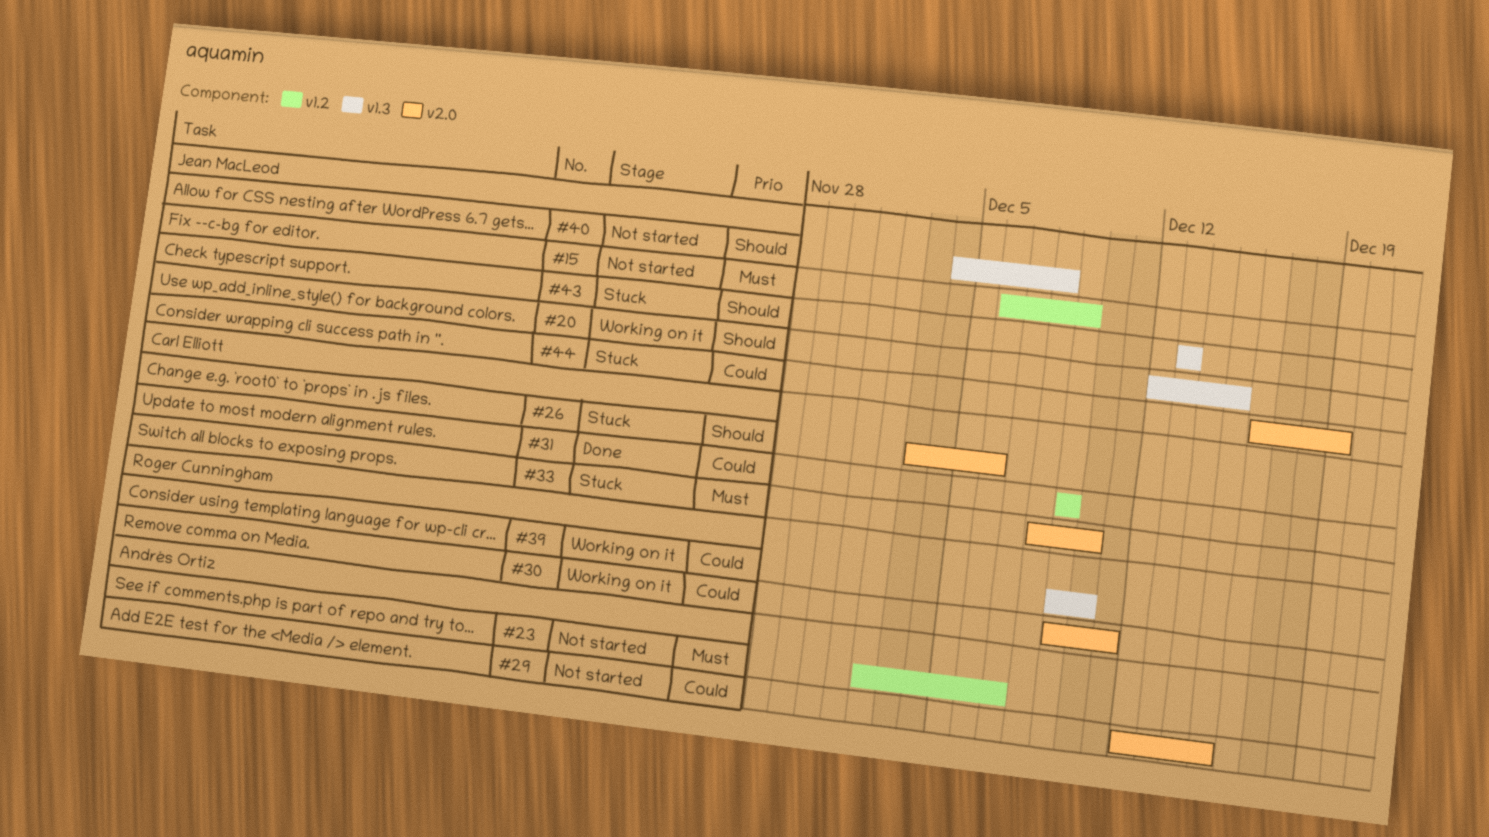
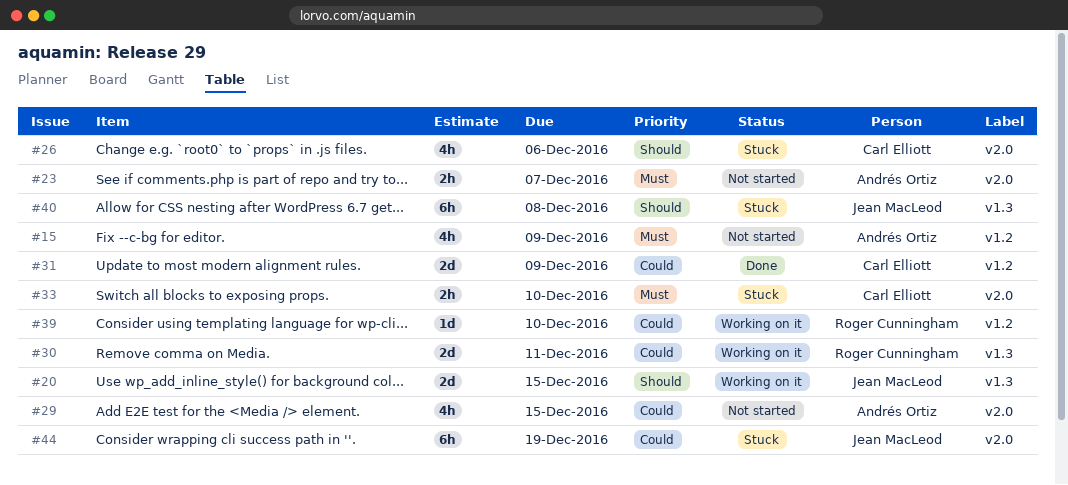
#15, owner: Jean MacLeod -> Andrés Ortiz
#23, label: v1.2 -> v2.0
#30, label: v2.0 -> v1.3
#39, label: v1.3 -> v1.2
#40, status: Not started -> Stuck
#43: present -> none

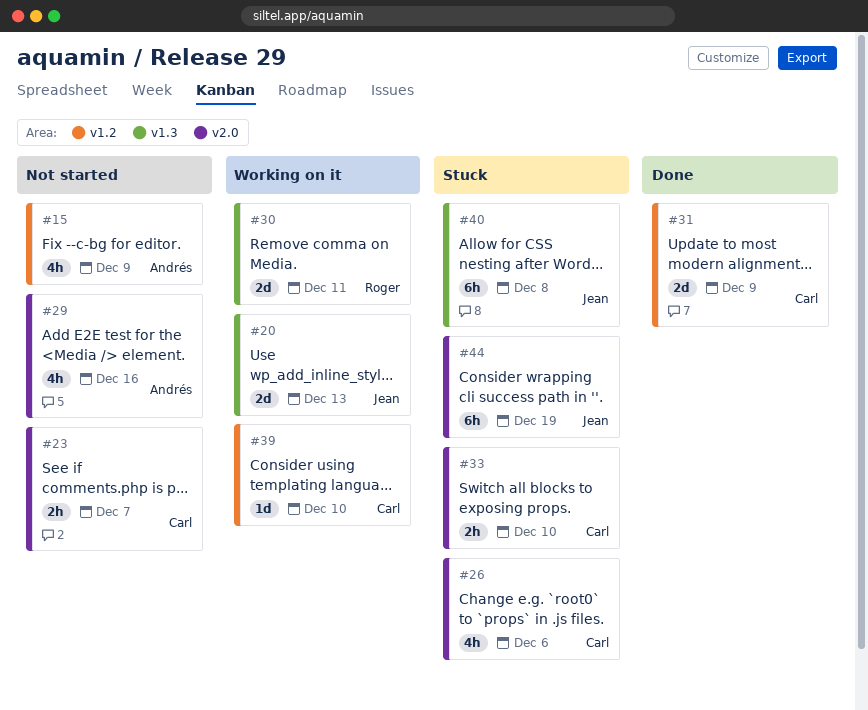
#20, due: Dec 15 -> Dec 13
#23, owner: Andrés Ortiz -> Carl Elliott
#29, due: Dec 15 -> Dec 16
#39, owner: Roger Cunningham -> Carl Elliott

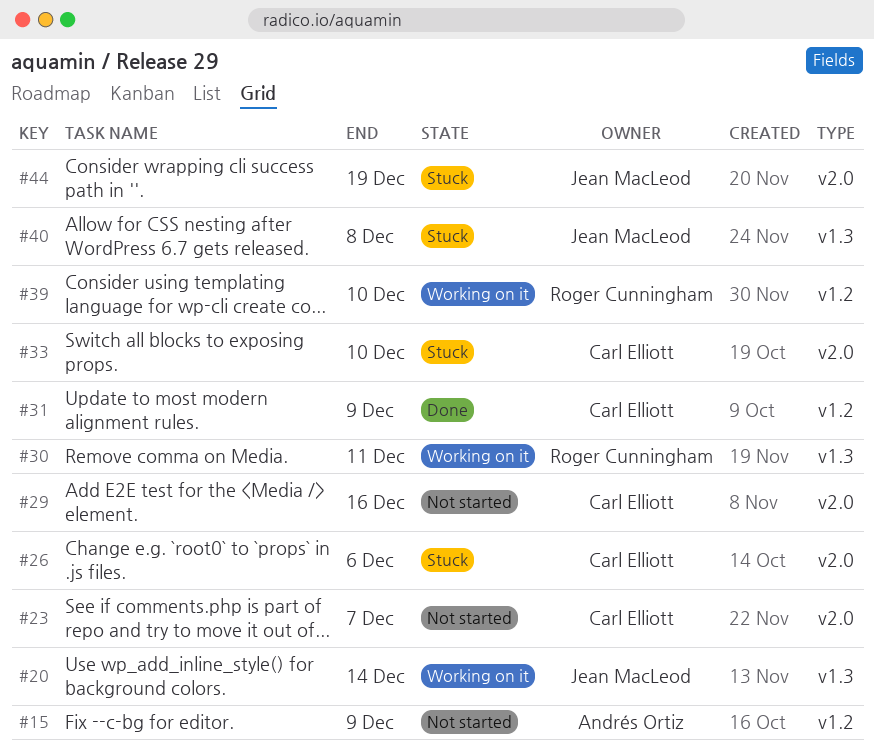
#20, due: Dec 13 -> Dec 14
#29, owner: Andrés Ortiz -> Carl Elliott
#39, owner: Carl Elliott -> Roger Cunningham

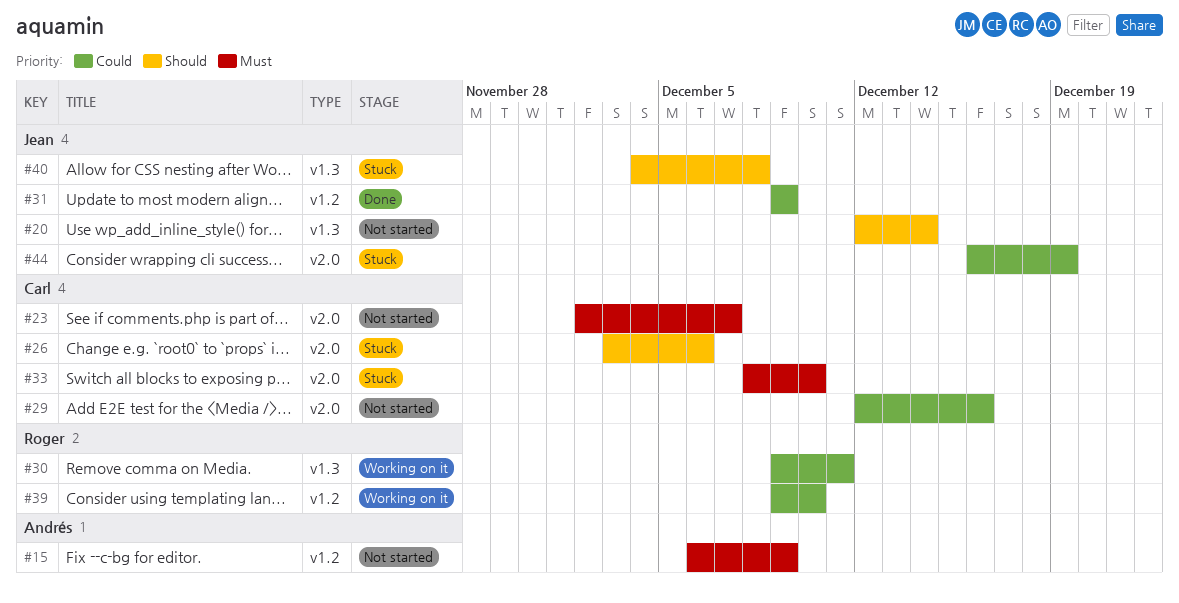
#20, status: Working on it -> Not started
#31, owner: Carl Elliott -> Jean MacLeod

